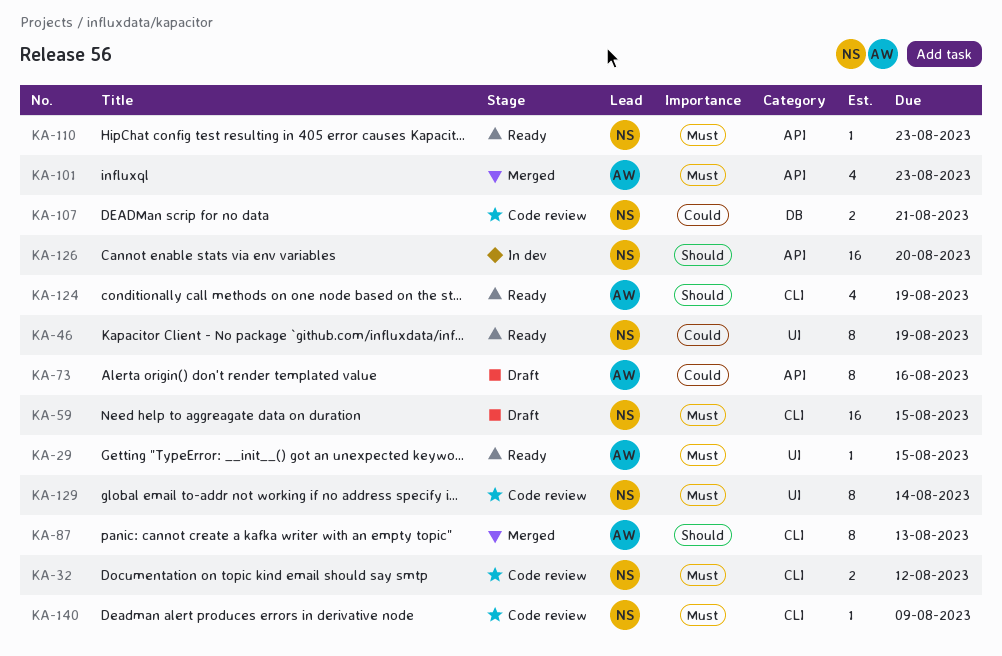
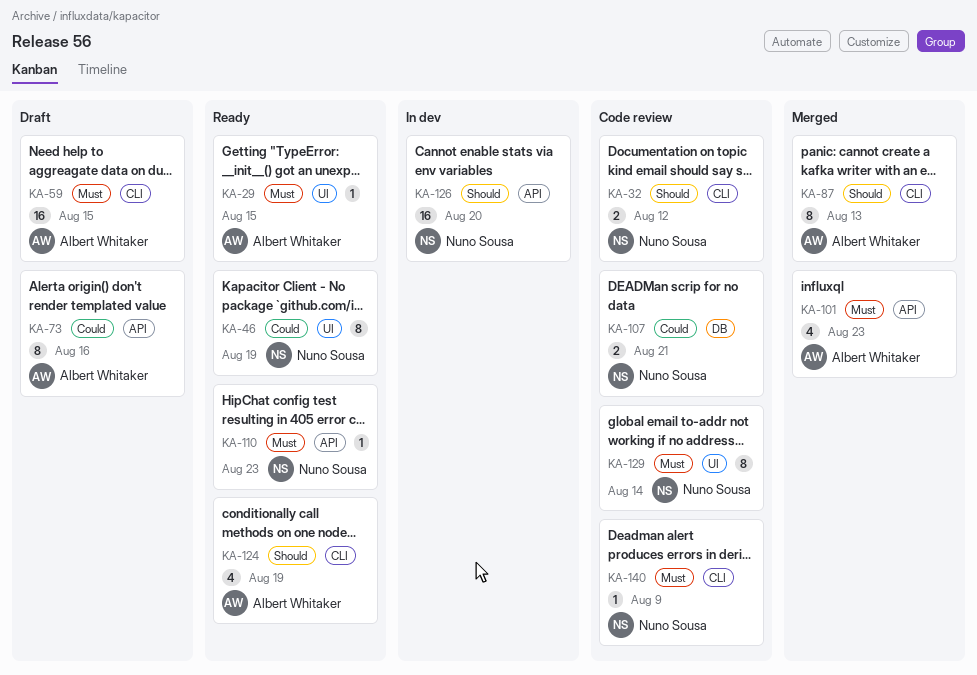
KA-32, priority: Must -> Should
KA-59, owner: Nuno Sousa -> Albert Whitaker

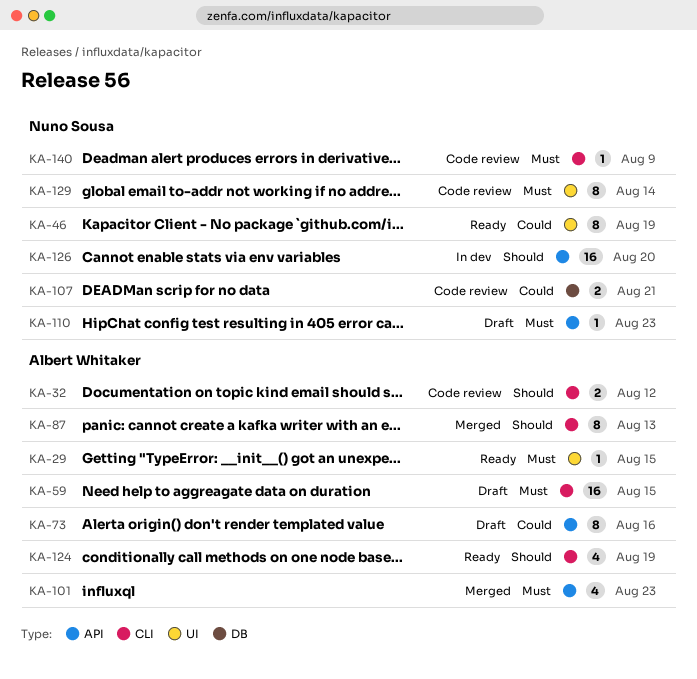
KA-32, owner: Nuno Sousa -> Albert Whitaker
KA-110, status: Ready -> Draft

